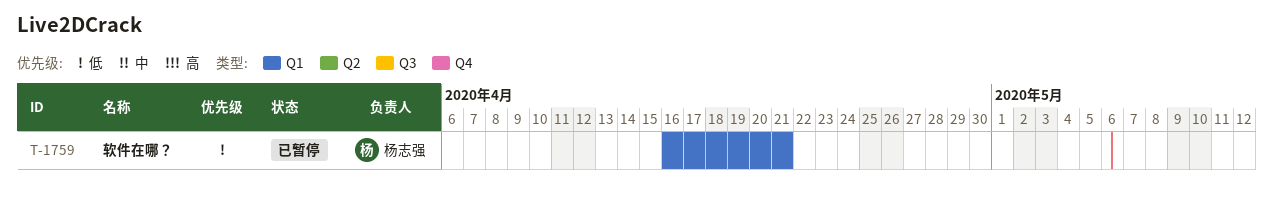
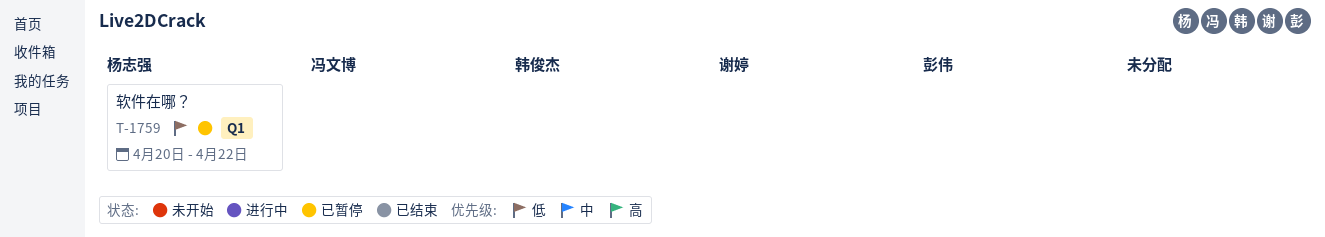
T-1759, start: Apr 16 -> Apr 20
T-1759, due: Apr 21 -> Apr 22

